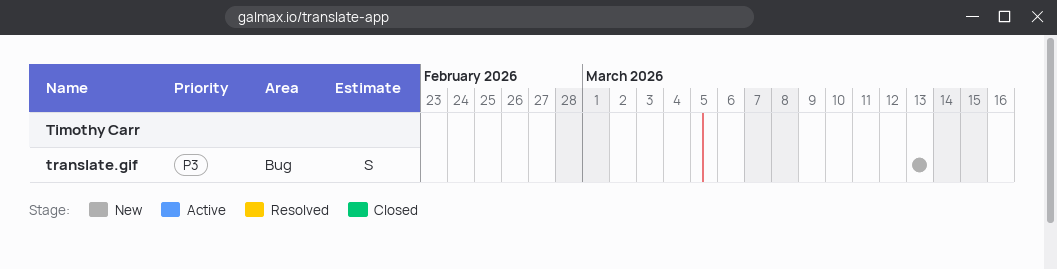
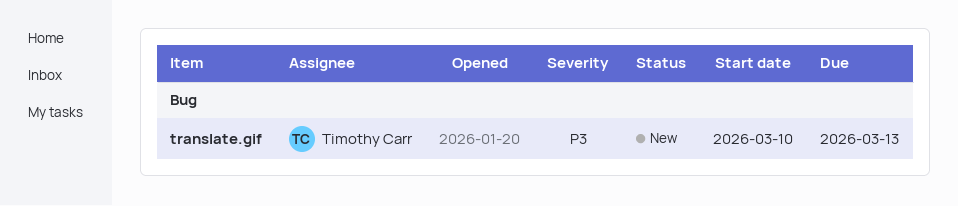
translate.gif, start: Mar 13 -> Mar 10

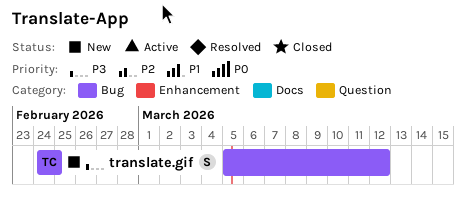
translate.gif, start: Mar 10 -> Mar 5
translate.gif, due: Mar 13 -> Mar 12

